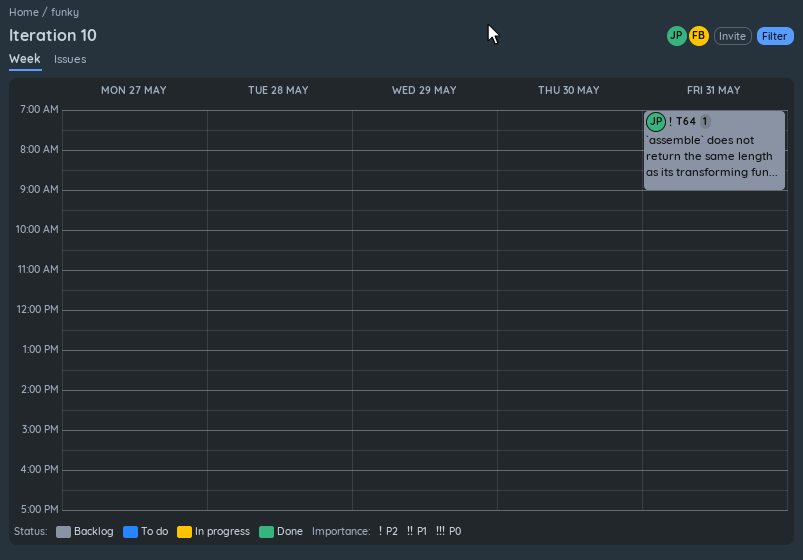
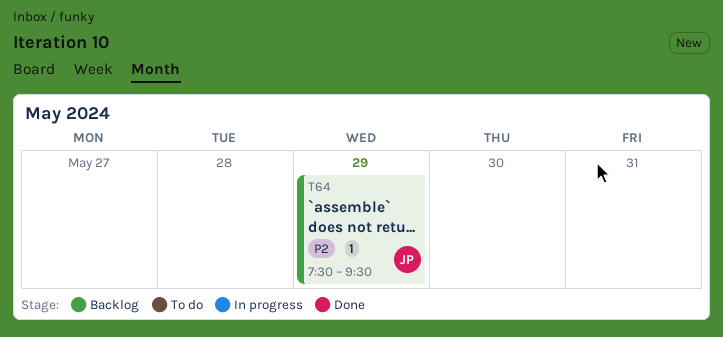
T64, day: May 31 -> May 29
T64, begins: 07:00 -> 07:30
T64, ends: 09:00 -> 09:30

